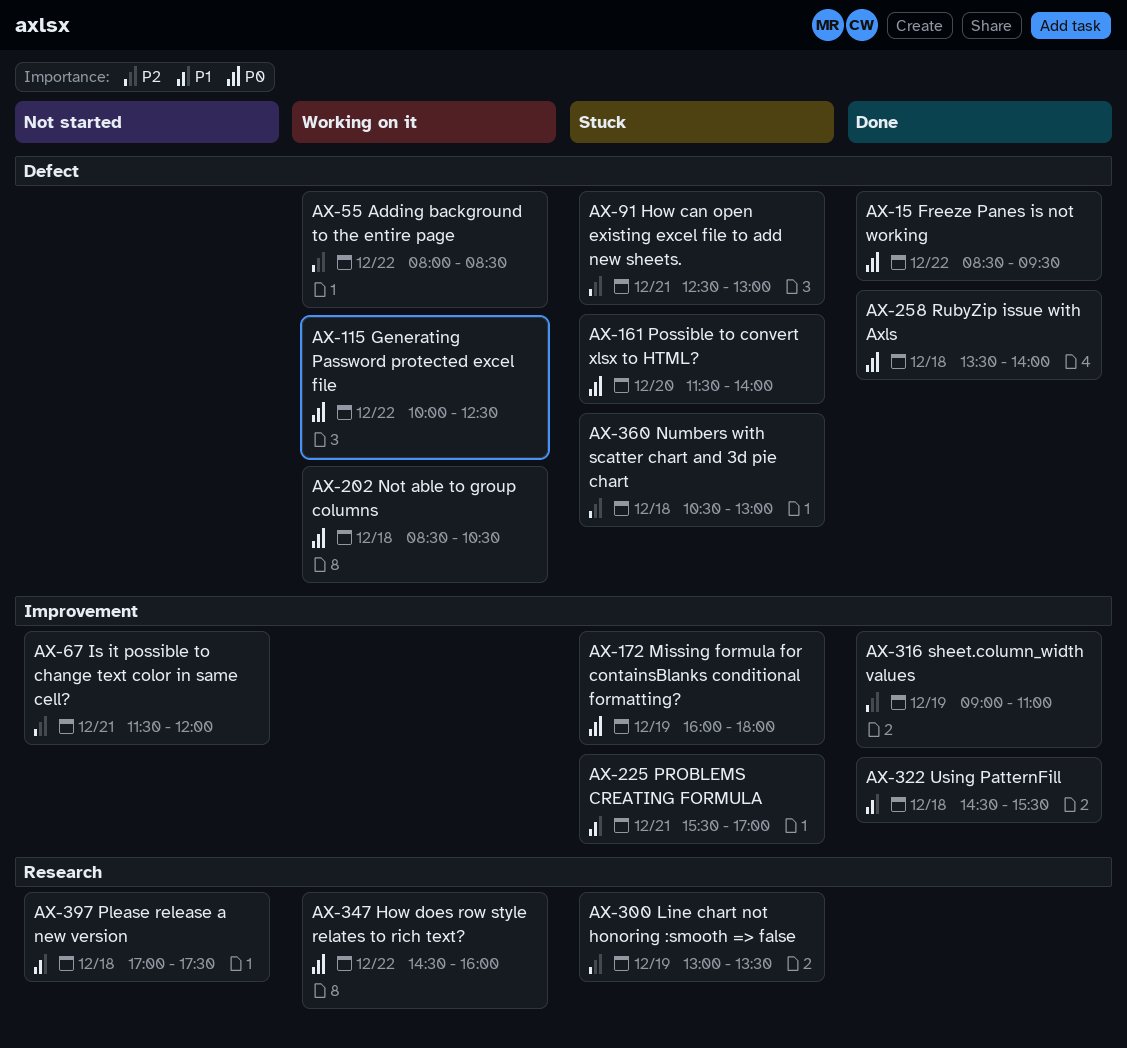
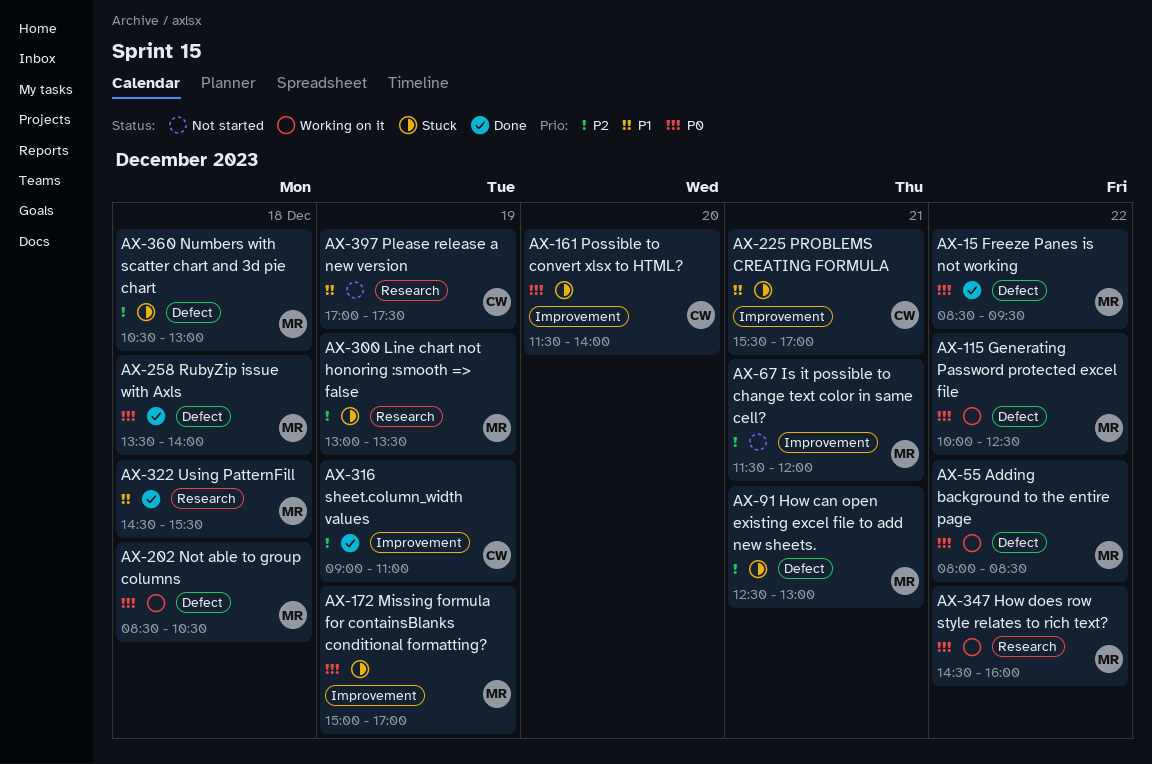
AX-55, priority: P2 -> P0
AX-161, label: Defect -> Improvement
AX-172, begins: 16:00 -> 15:00
AX-172, ends: 18:00 -> 17:00
AX-322, label: Improvement -> Research
AX-397, day: Dec 18 -> Dec 19

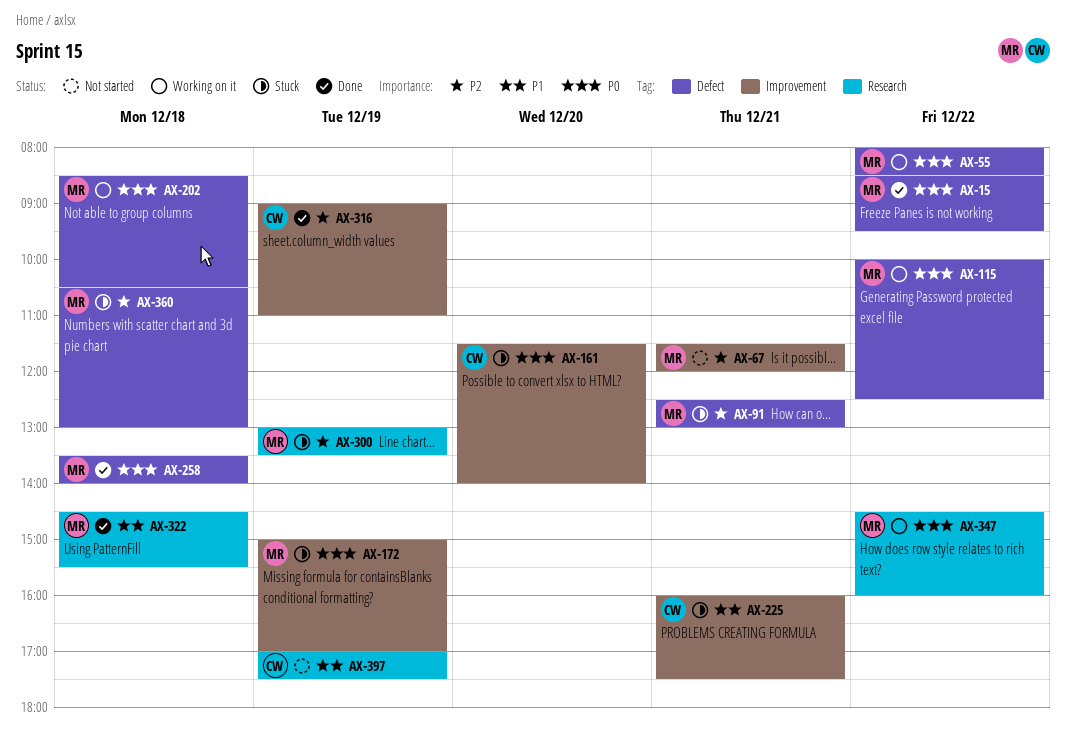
AX-225, begins: 15:30 -> 16:00
AX-225, ends: 17:00 -> 17:30

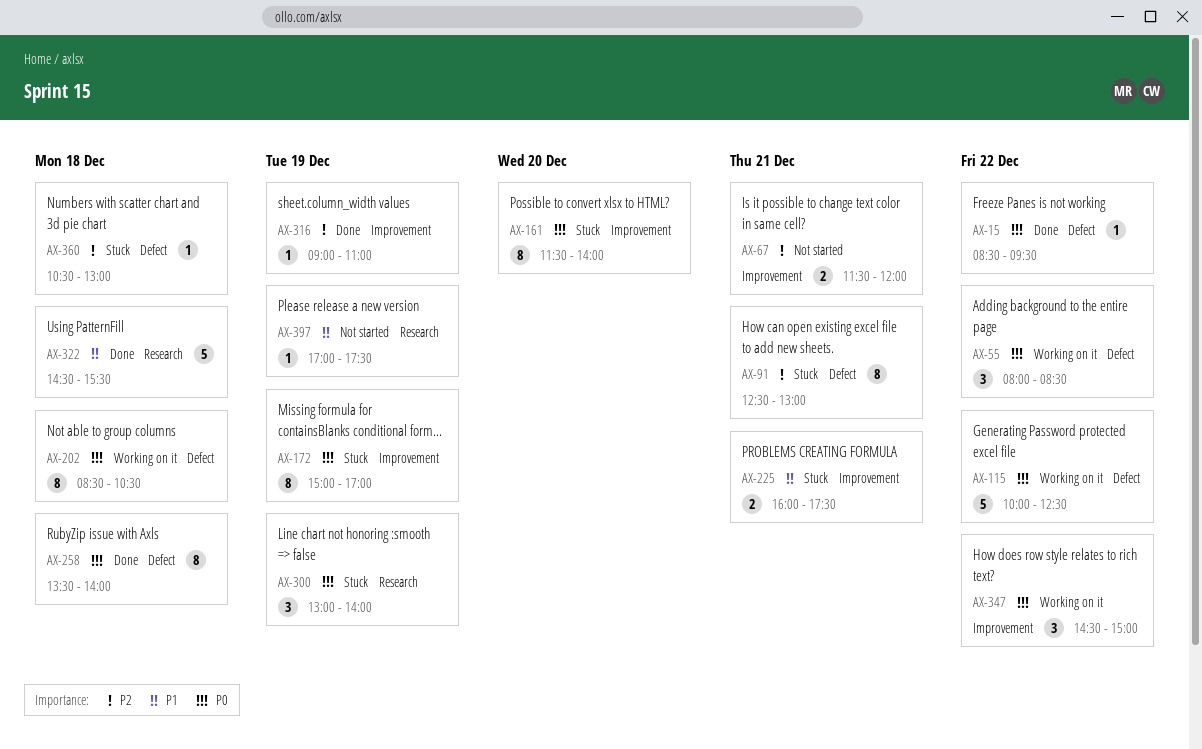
AX-300, priority: P2 -> P0
AX-300, ends: 13:30 -> 14:00
AX-347, label: Research -> Improvement
AX-347, ends: 16:00 -> 15:00

